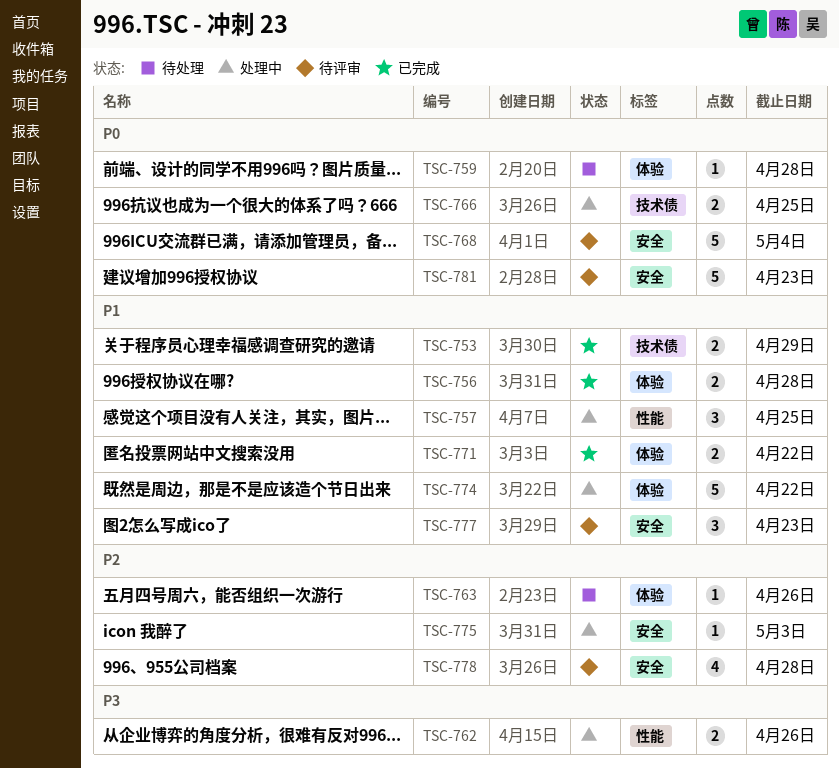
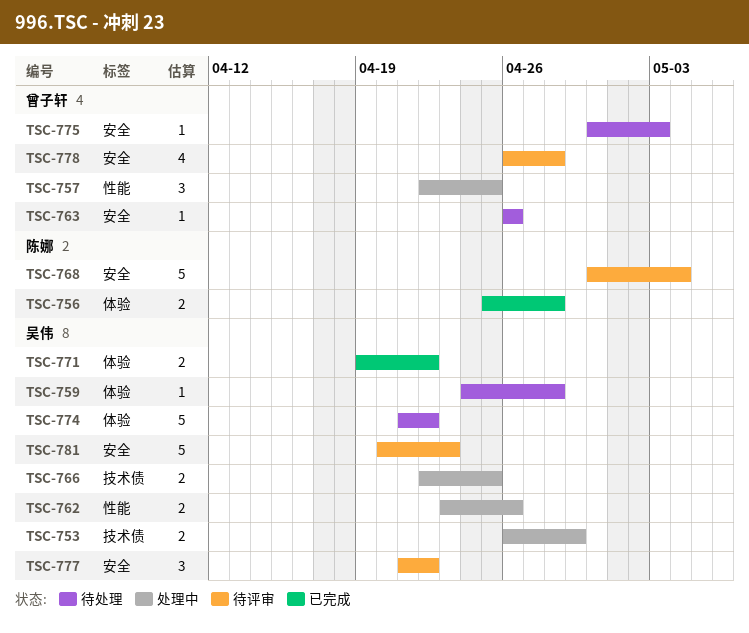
TSC-753, status: 已完成 -> 处理中
TSC-763, label: 体验 -> 安全
TSC-774, status: 处理中 -> 待处理
TSC-775, status: 处理中 -> 待处理
TSC-777, due: Apr 23 -> Apr 22

